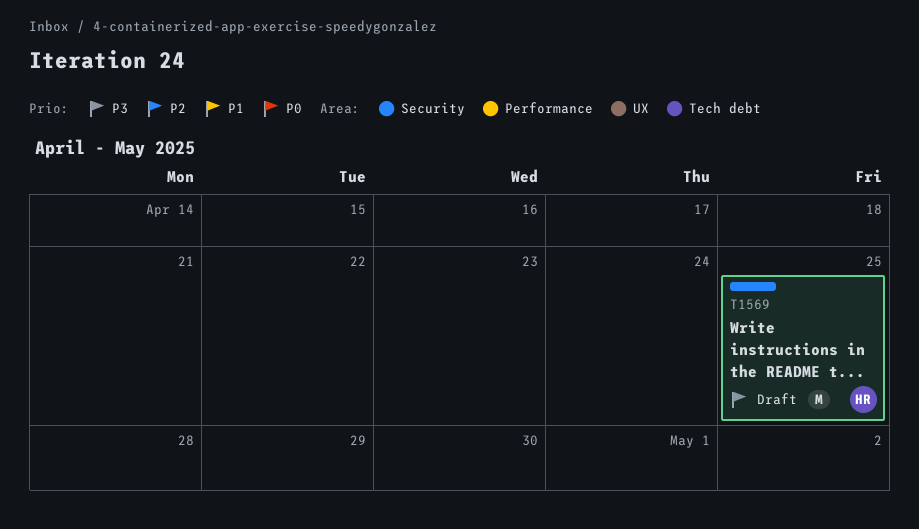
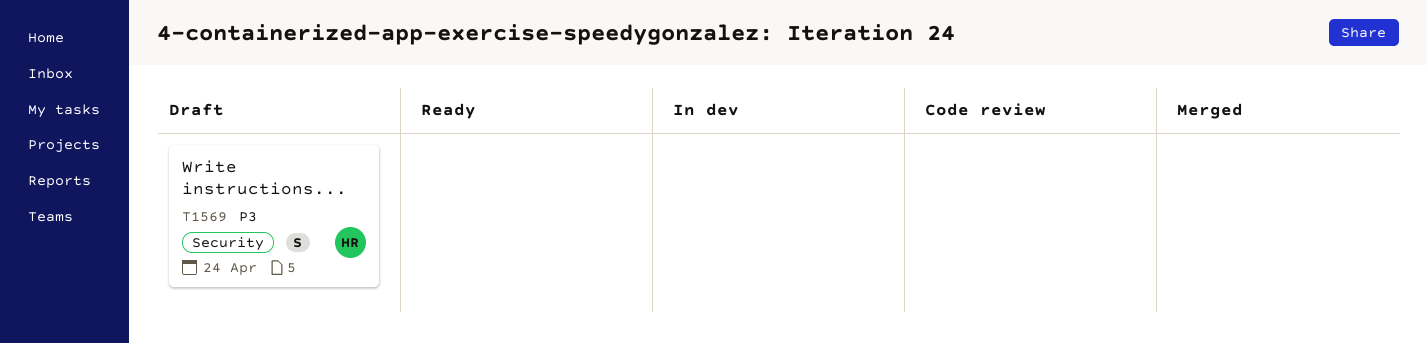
T1569, estimate: M -> S
T1569, due: Apr 25 -> Apr 24

